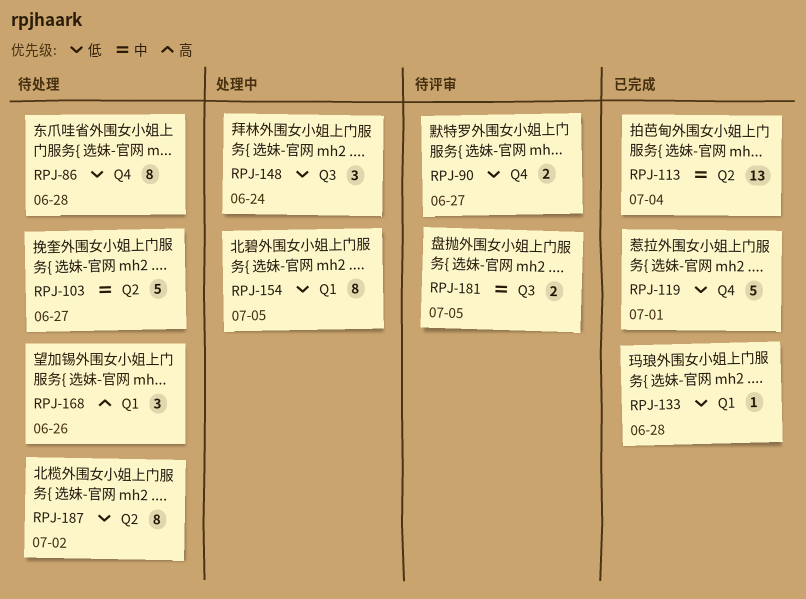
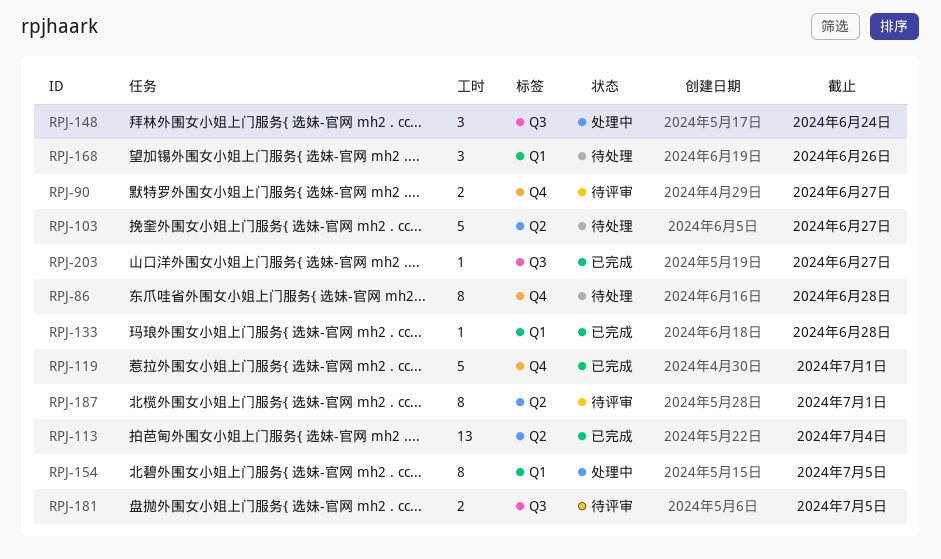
RPJ-187, status: 待处理 -> 待评审
RPJ-187, due: Jul 2 -> Jul 1
RPJ-203: none -> present

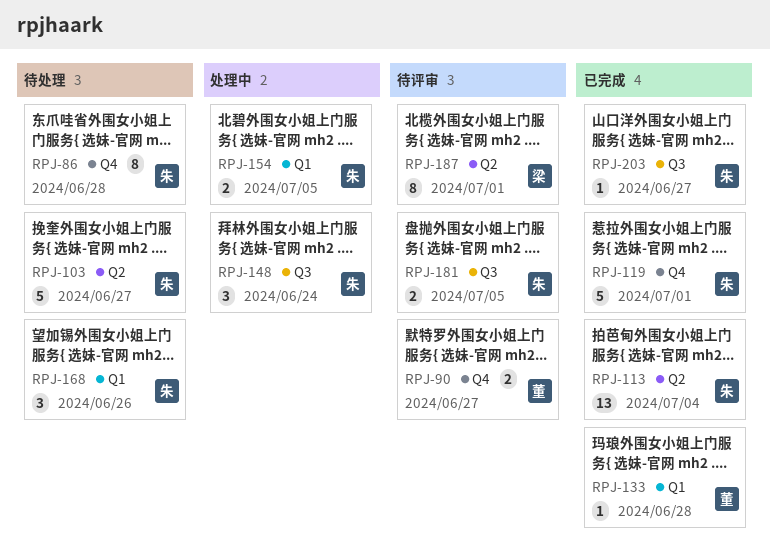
RPJ-154, estimate: 8 -> 2

